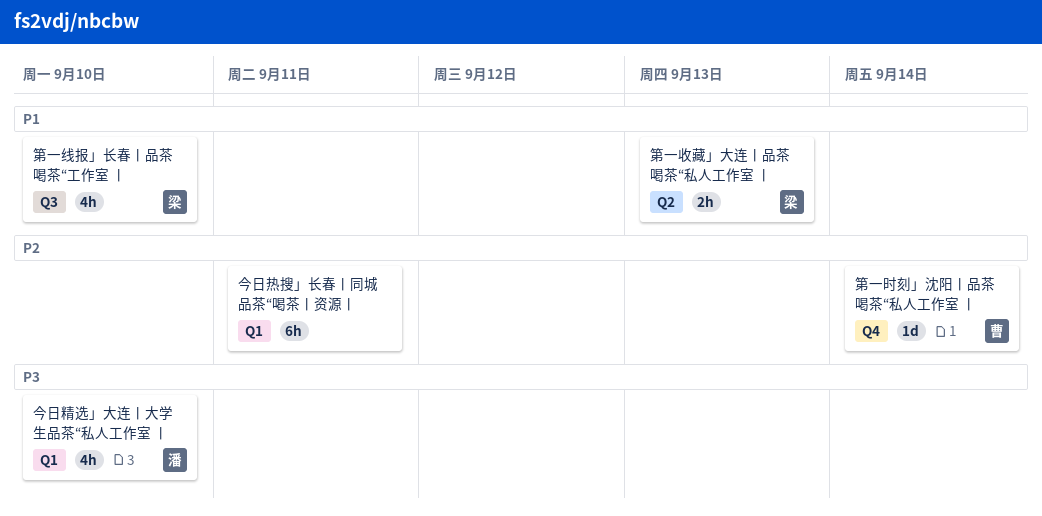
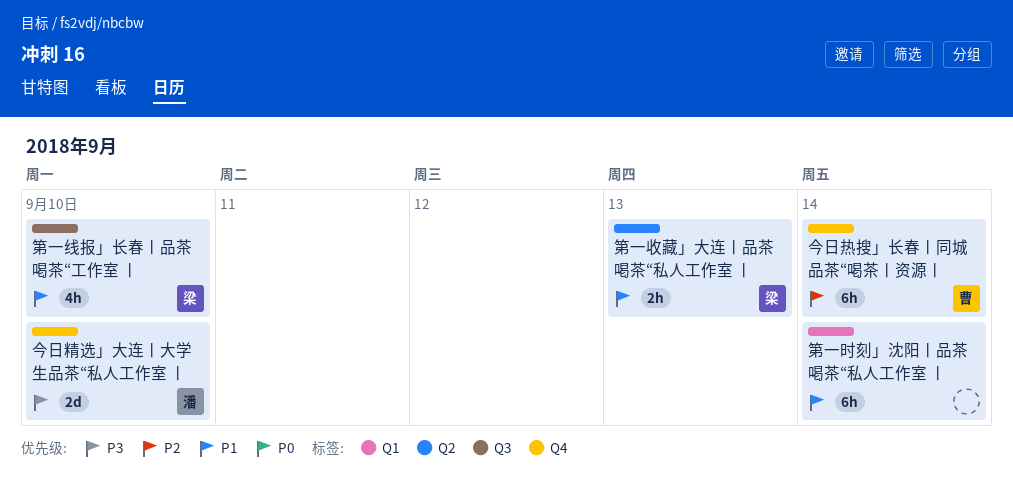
今日热搜」长春丨同城品茶“喝茶丨资源丨, owner: none -> 曹
今日热搜」长春丨同城品茶“喝茶丨资源丨, label: Q1 -> Q4
今日热搜」长春丨同城品茶“喝茶丨资源丨, due: Sep 11 -> Sep 14
今日精选」大连丨大学生品茶“私人工作室 丨, label: Q1 -> Q4
今日精选」大连丨大学生品茶“私人工作室 丨, estimate: 4h -> 2d
第一时刻」沈阳丨品茶喝茶“私人工作室 丨, owner: 曹 -> none
第一时刻」沈阳丨品茶喝茶“私人工作室 丨, priority: P2 -> P1
第一时刻」沈阳丨品茶喝茶“私人工作室 丨, label: Q4 -> Q1
第一时刻」沈阳丨品茶喝茶“私人工作室 丨, estimate: 1d -> 6h

